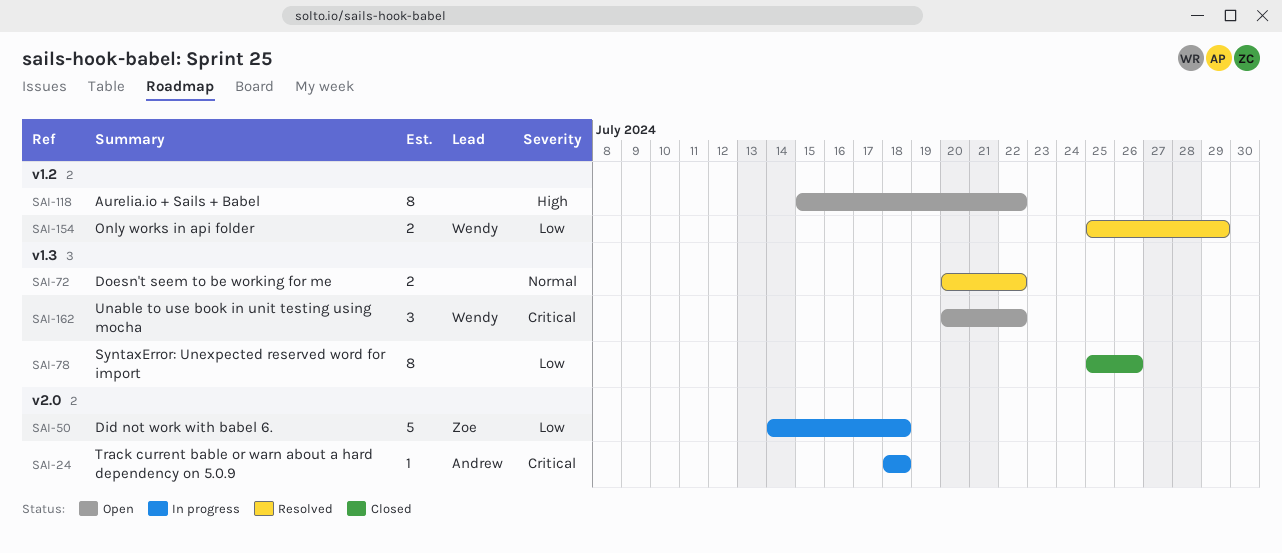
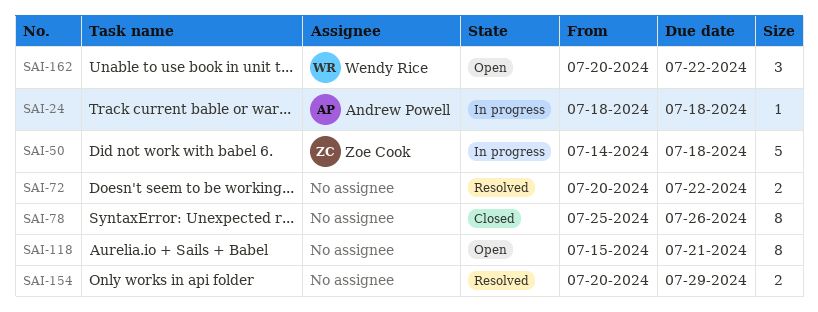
SAI-118, due: Jul 22 -> Jul 21
SAI-154, owner: Wendy Rice -> none
SAI-154, start: Jul 25 -> Jul 20

